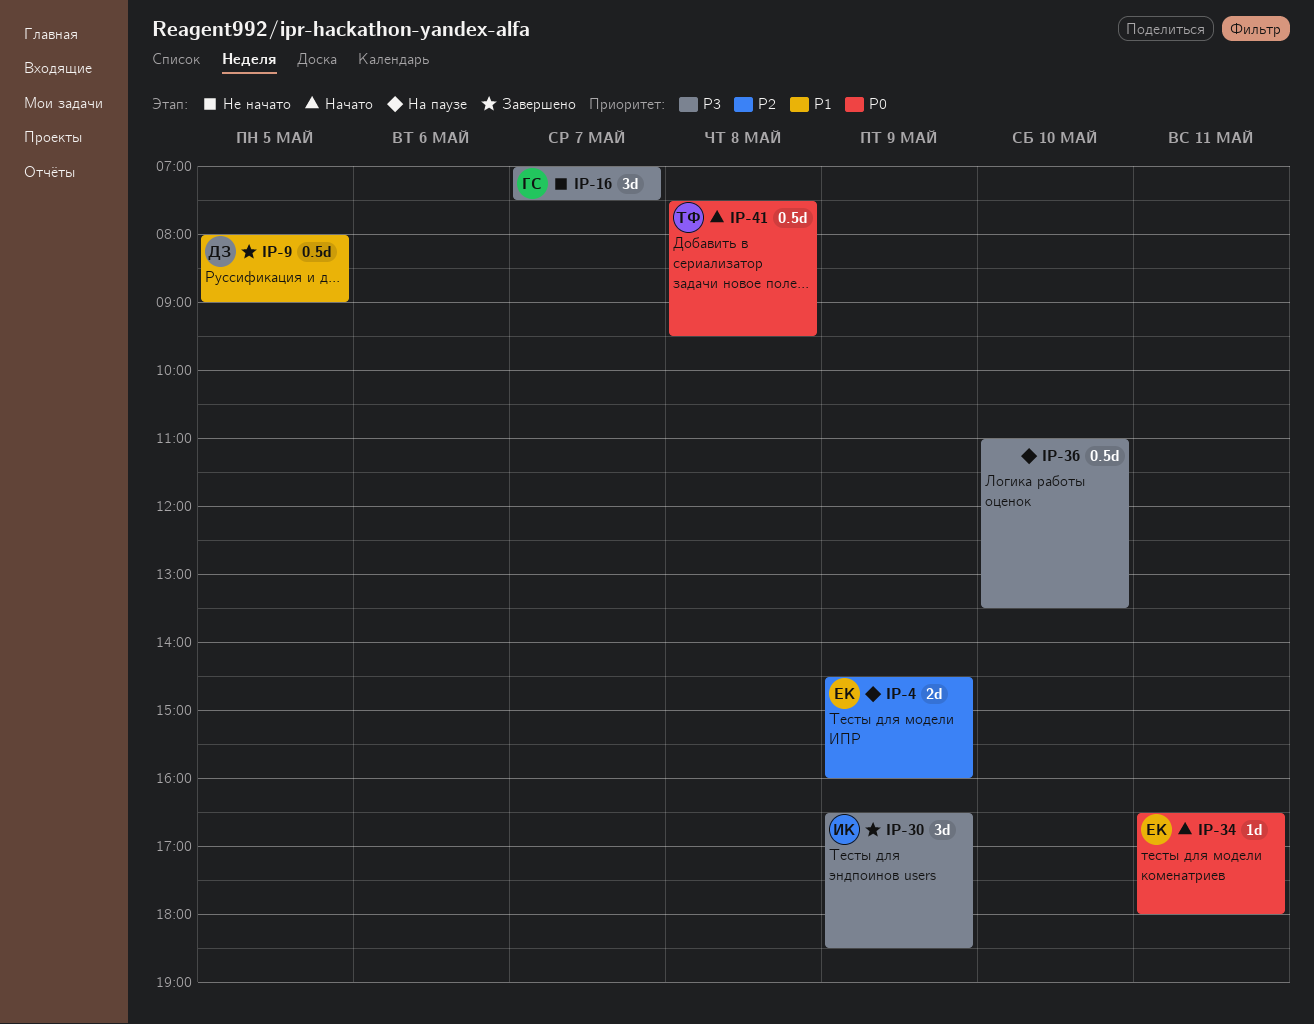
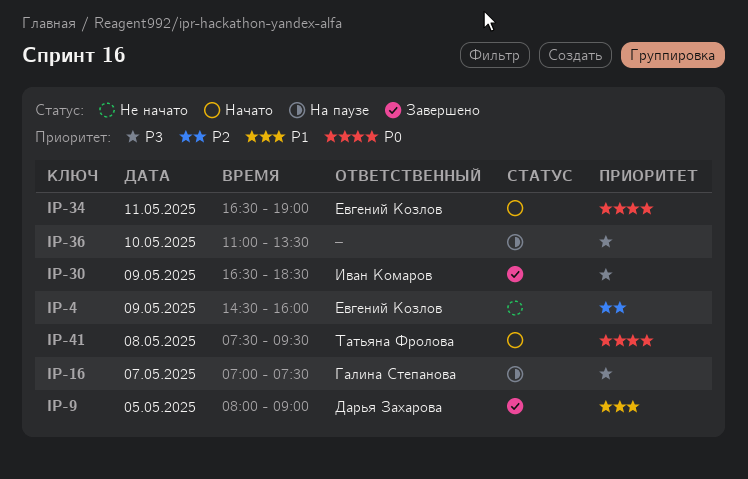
IP-4, status: На паузе -> Не начато
IP-16, status: Не начато -> На паузе
IP-34, ends: 18:00 -> 19:00

